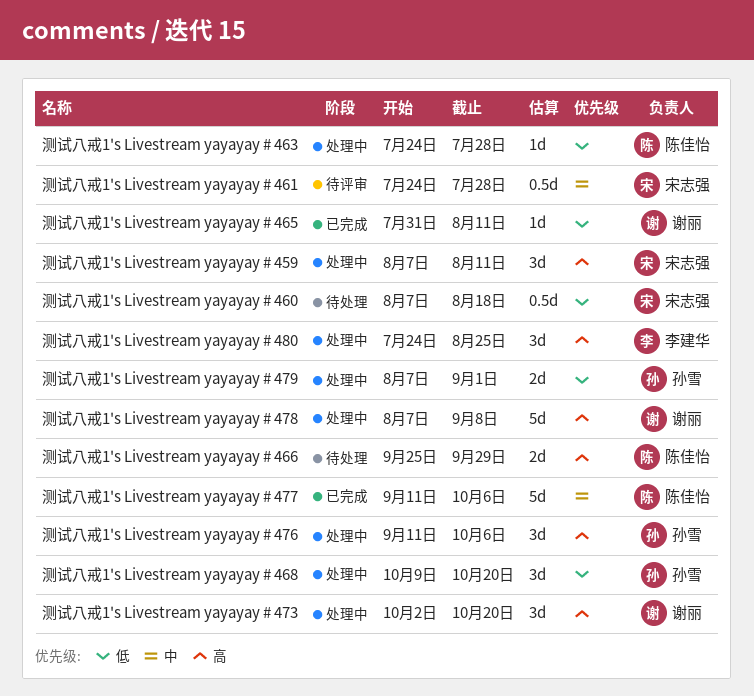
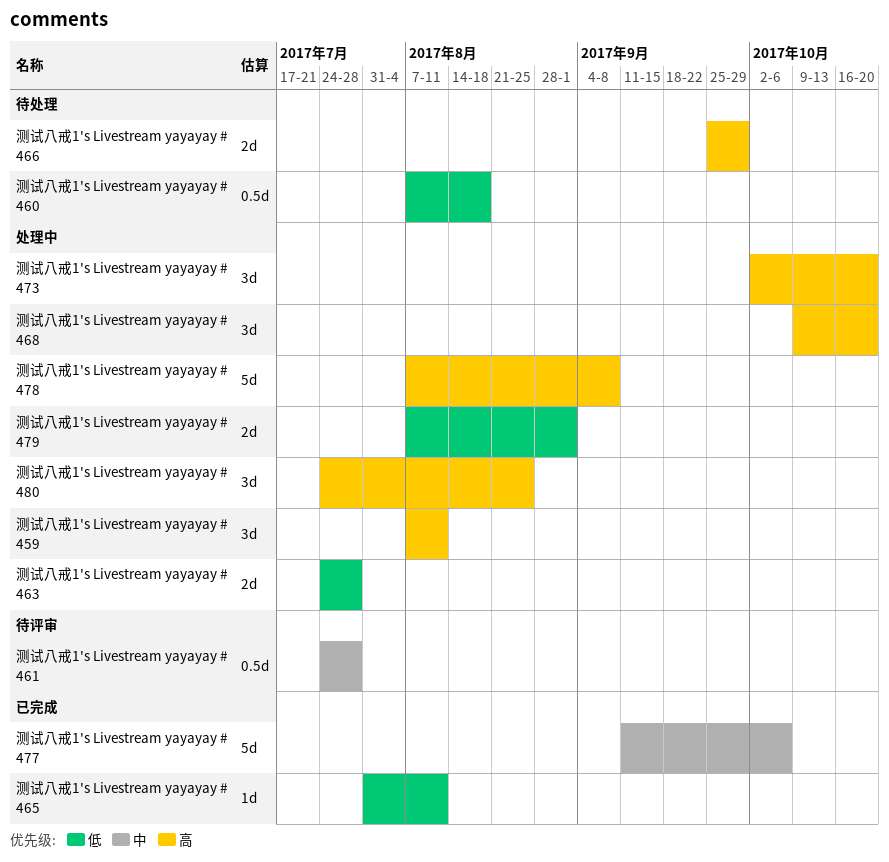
测试八戒1's Livestream yayayay # 463, estimate: 1d -> 2d
测试八戒1's Livestream yayayay # 468, priority: 低 -> 高
测试八戒1's Livestream yayayay # 476: present -> none

